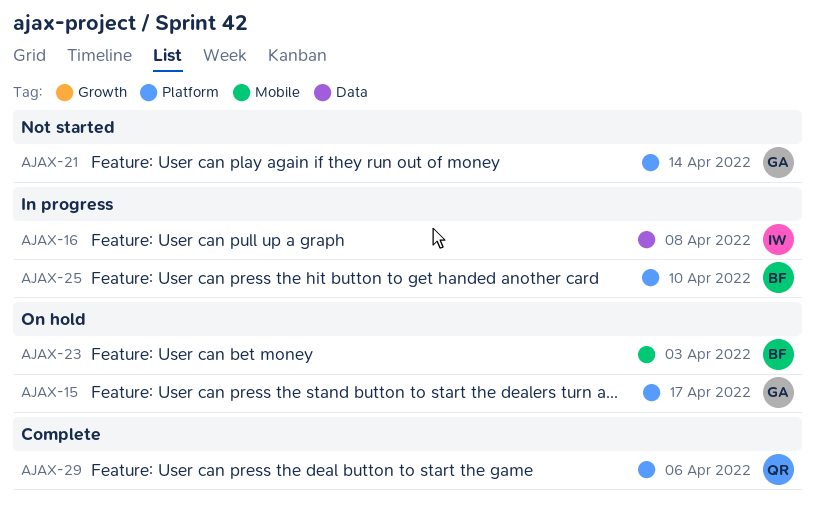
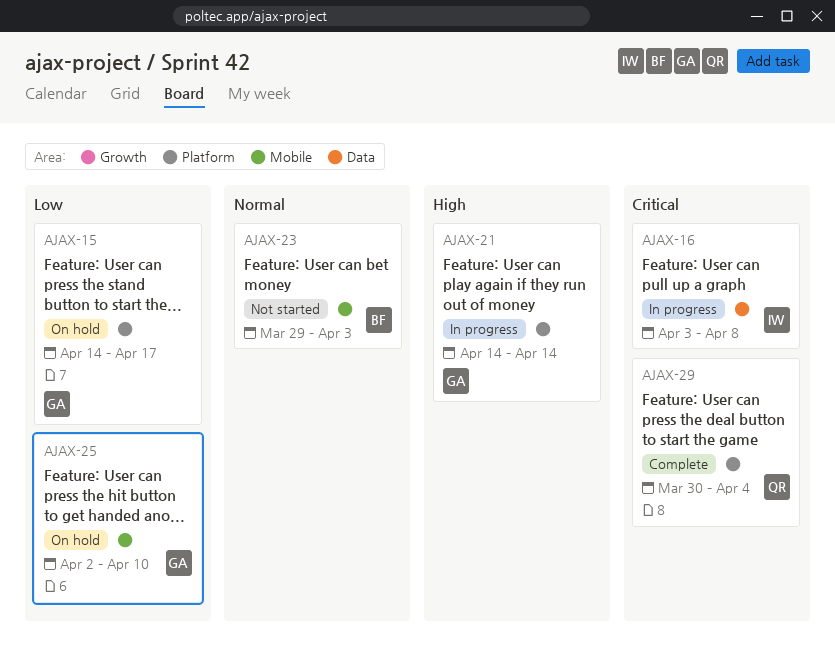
AJAX-21, status: Not started -> In progress
AJAX-23, status: On hold -> Not started
AJAX-25, status: In progress -> On hold
AJAX-25, owner: BF -> GA
AJAX-25, label: Platform -> Mobile
AJAX-29, due: Apr 6 -> Apr 4

